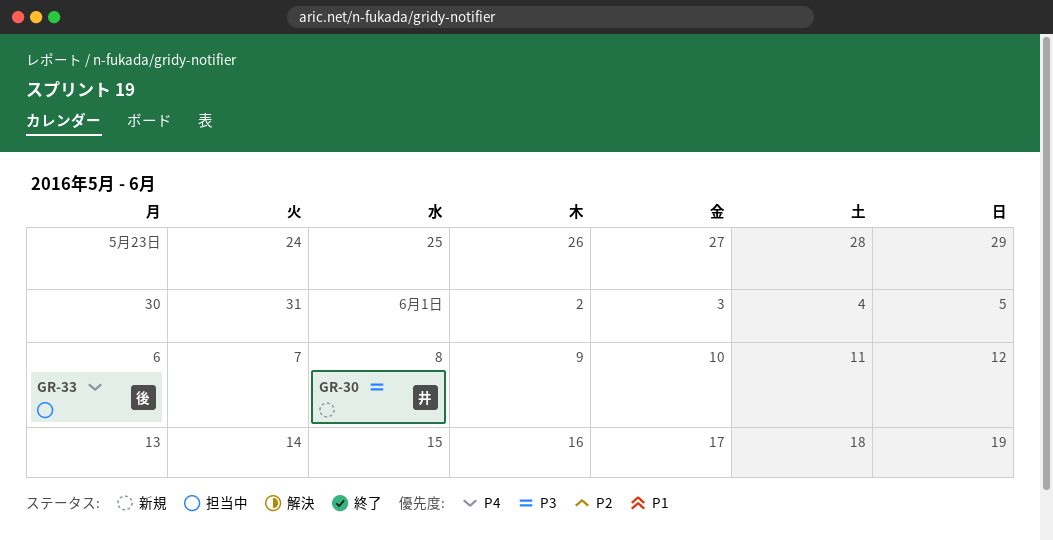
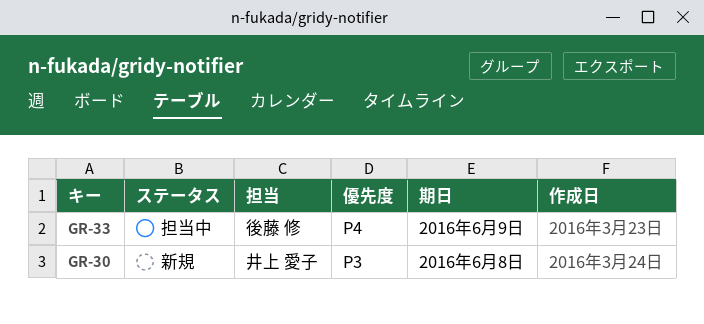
GR-33, due: Jun 6 -> Jun 9

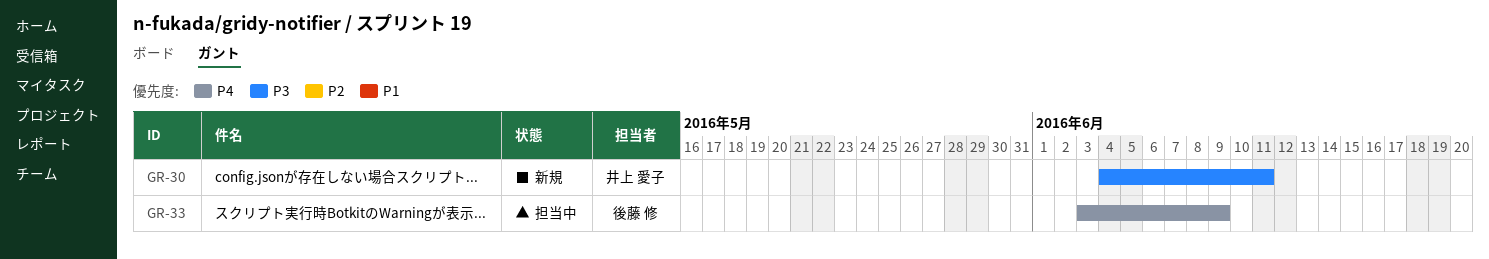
GR-30, due: Jun 8 -> Jun 11

